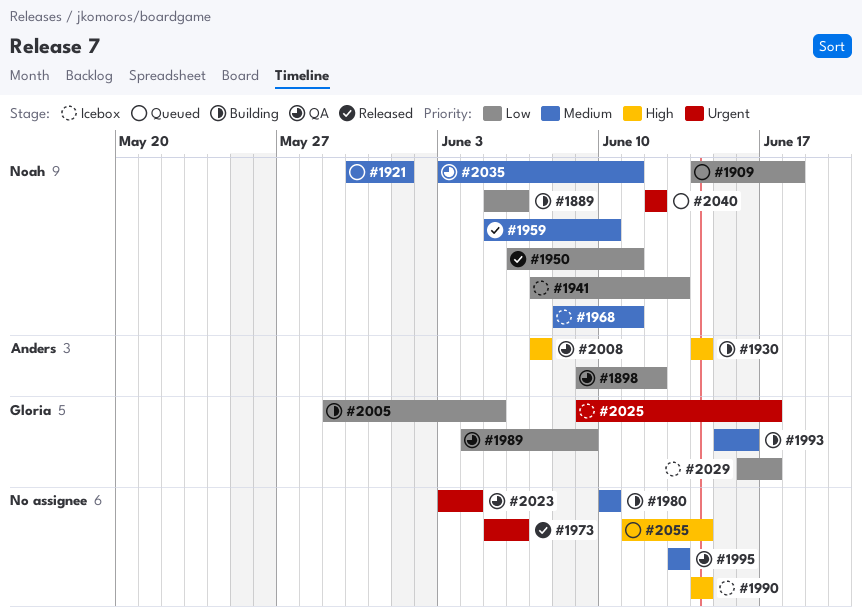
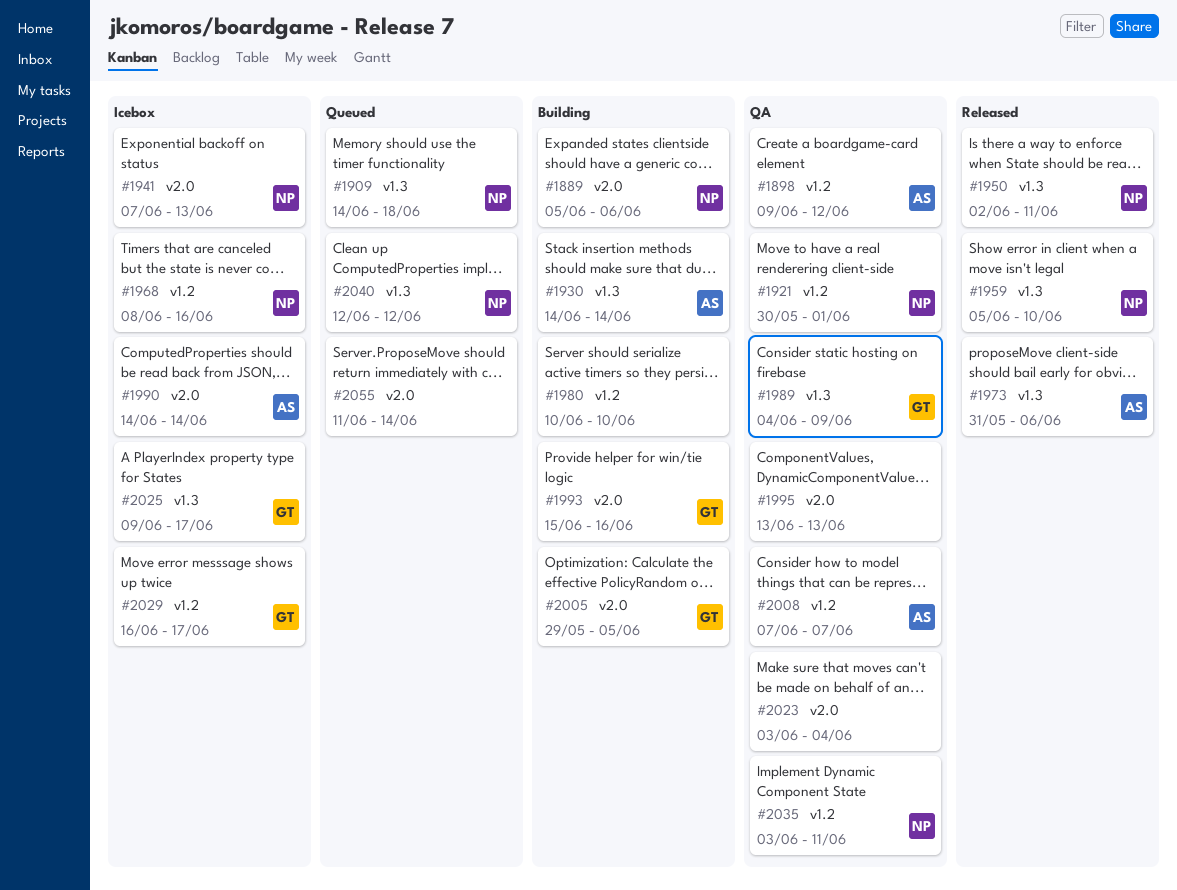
#1921, status: Queued -> QA
#1950, start: Jun 6 -> Jun 2
#1968, due: Jun 11 -> Jun 16
#1973, owner: none -> Anders
#1973, start: Jun 5 -> May 31
#1990, owner: none -> Anders

